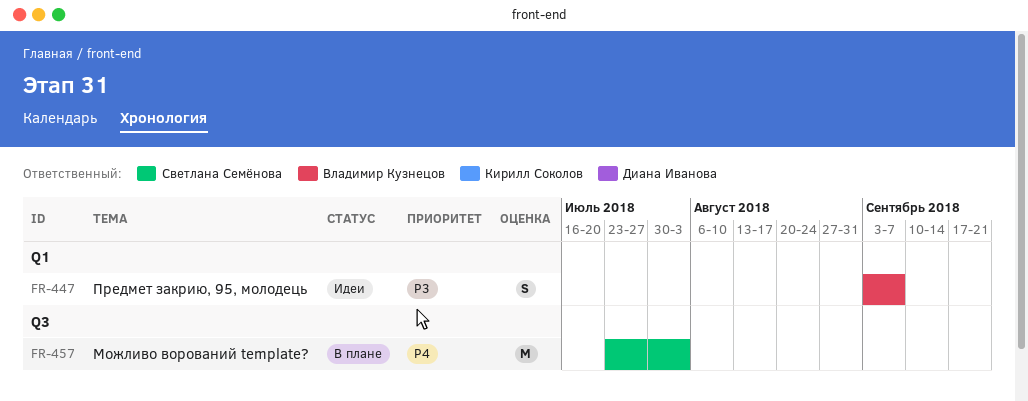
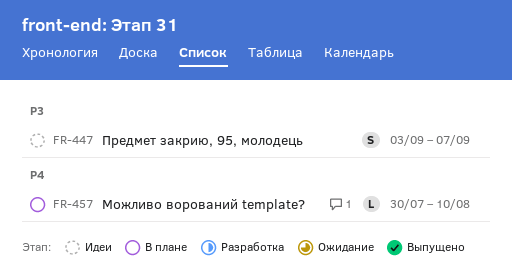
FR-457, estimate: M -> L
FR-457, start: Jul 23 -> Jul 30
FR-457, due: Aug 3 -> Aug 10

